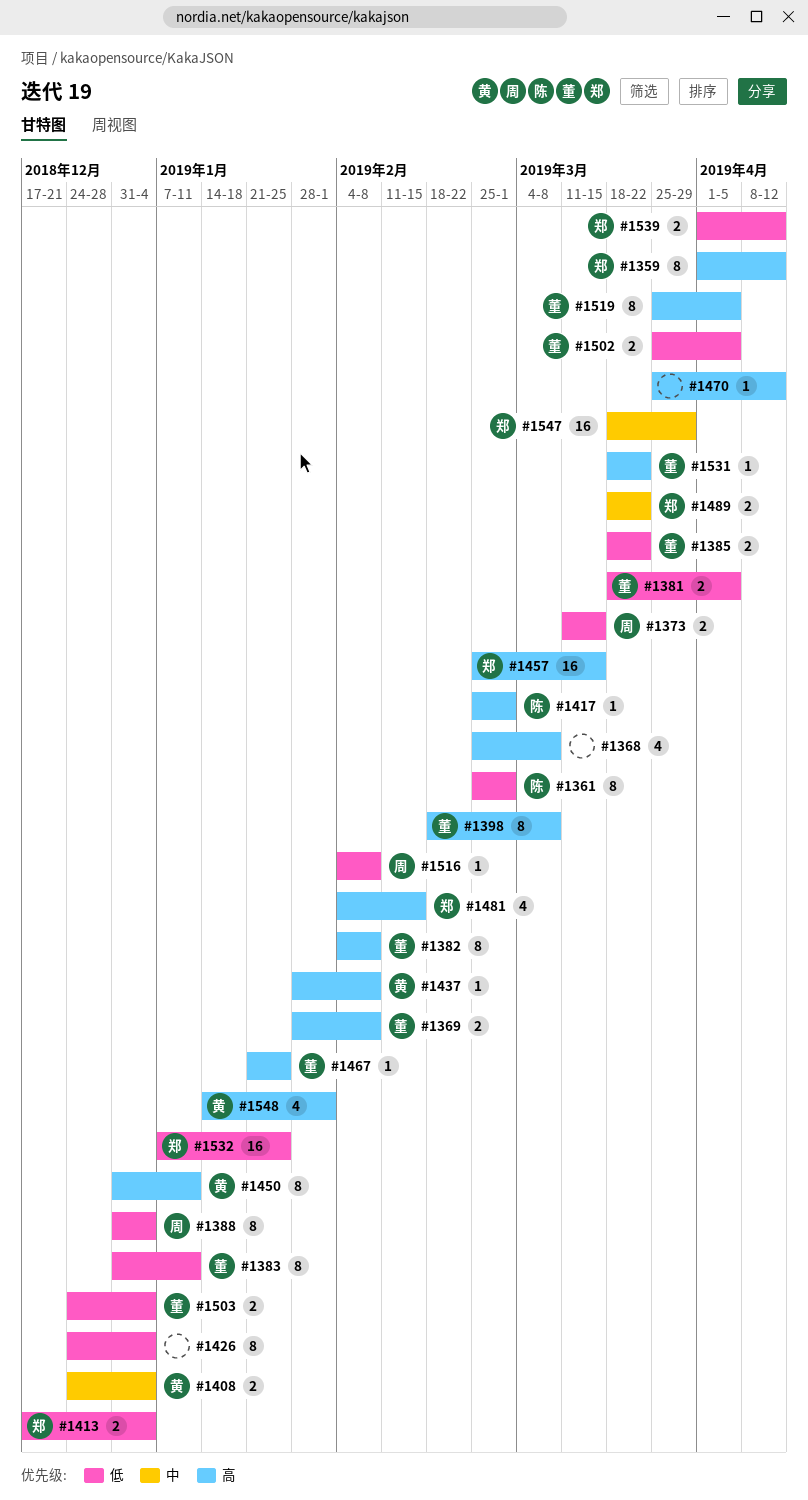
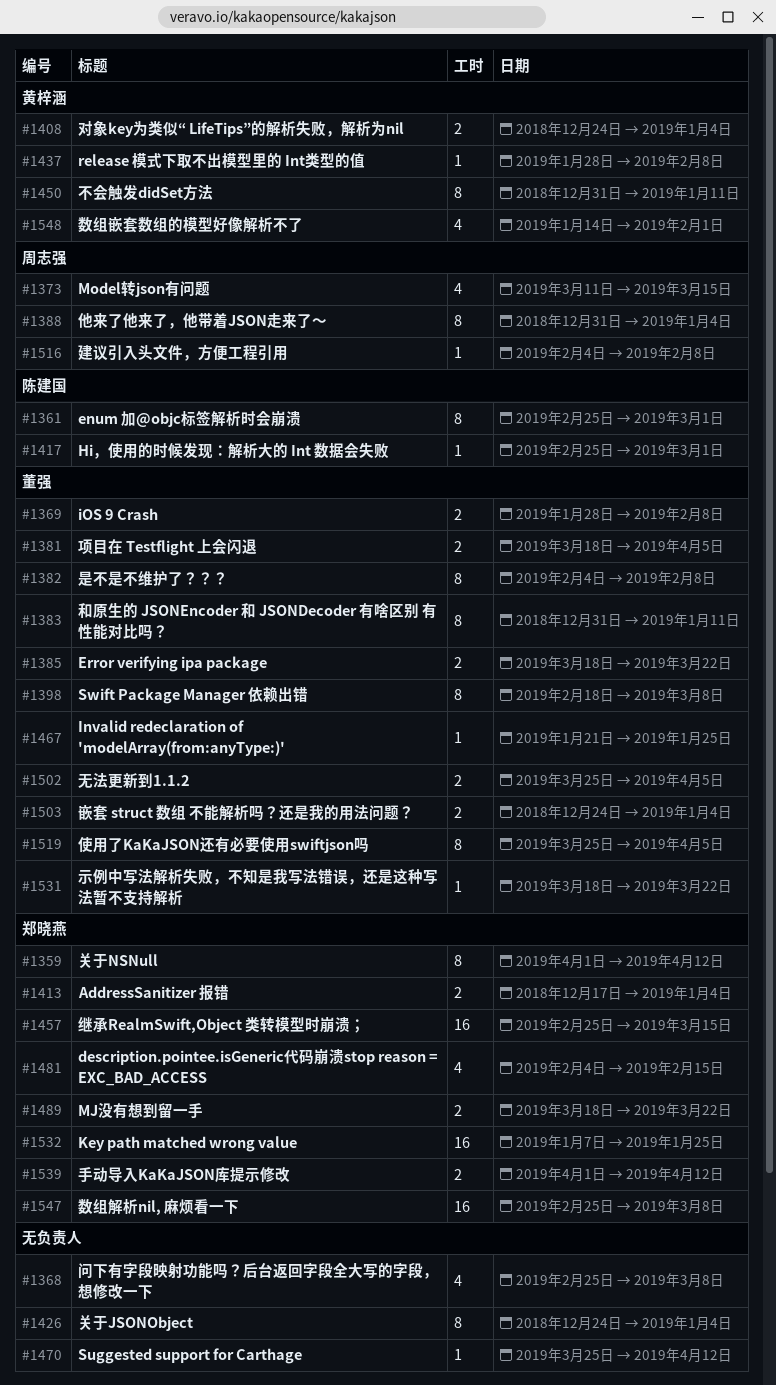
#1373, estimate: 2 -> 4
#1547, start: Mar 18 -> Feb 25
#1547, due: Mar 29 -> Mar 8

